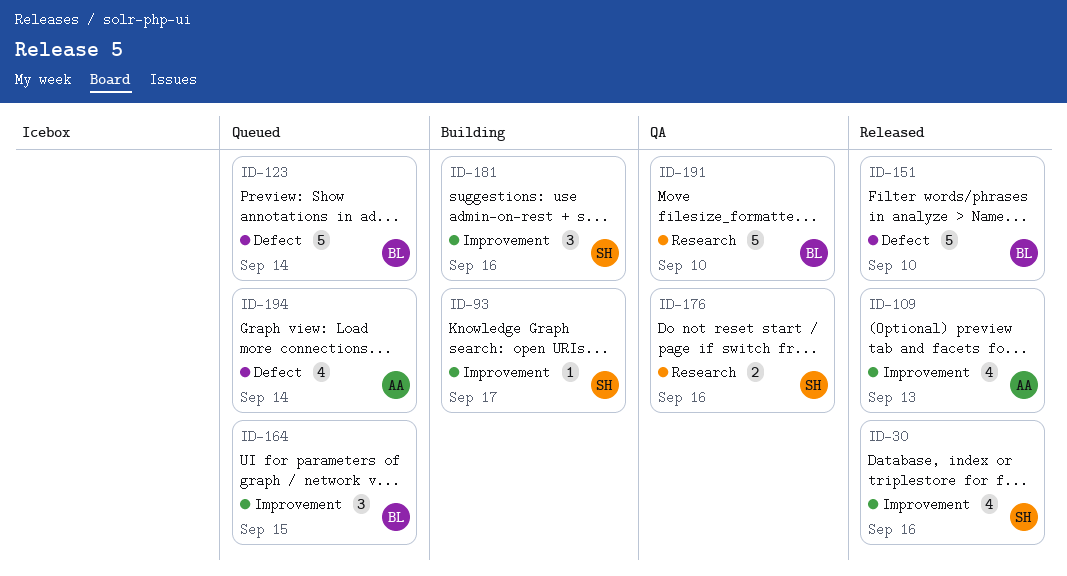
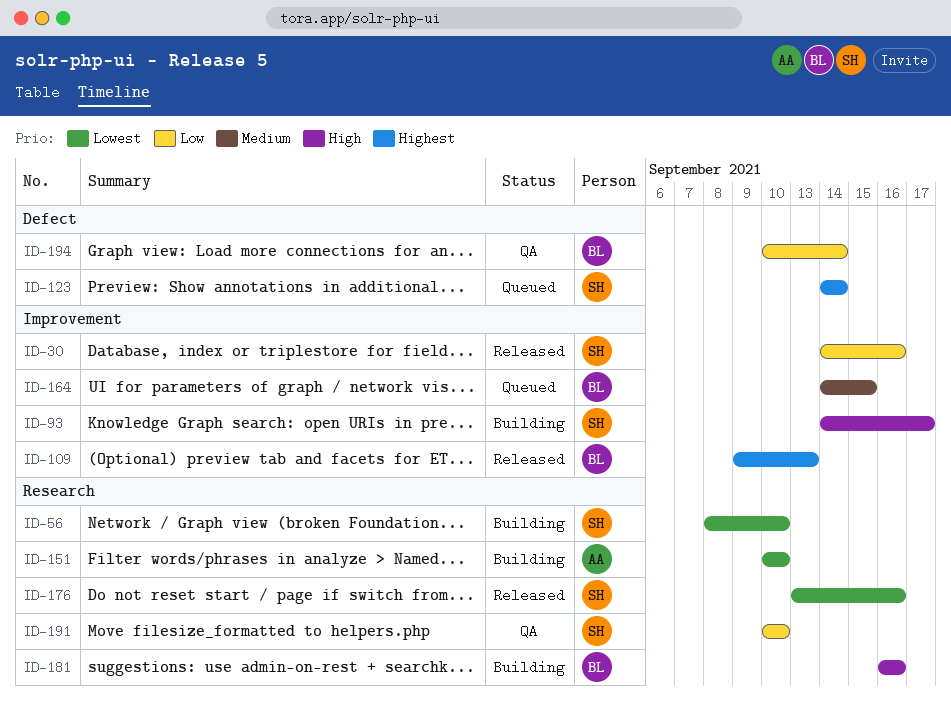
ID-56: none -> present
ID-109, owner: AA -> BL
ID-123, owner: BL -> SH
ID-151, status: Released -> Building
ID-151, owner: BL -> AA
ID-151, label: Defect -> Research
ID-176, status: QA -> Released
ID-181, owner: SH -> BL
ID-181, label: Improvement -> Research
ID-191, owner: BL -> SH
ID-194, status: Queued -> QA
ID-194, owner: AA -> BL

